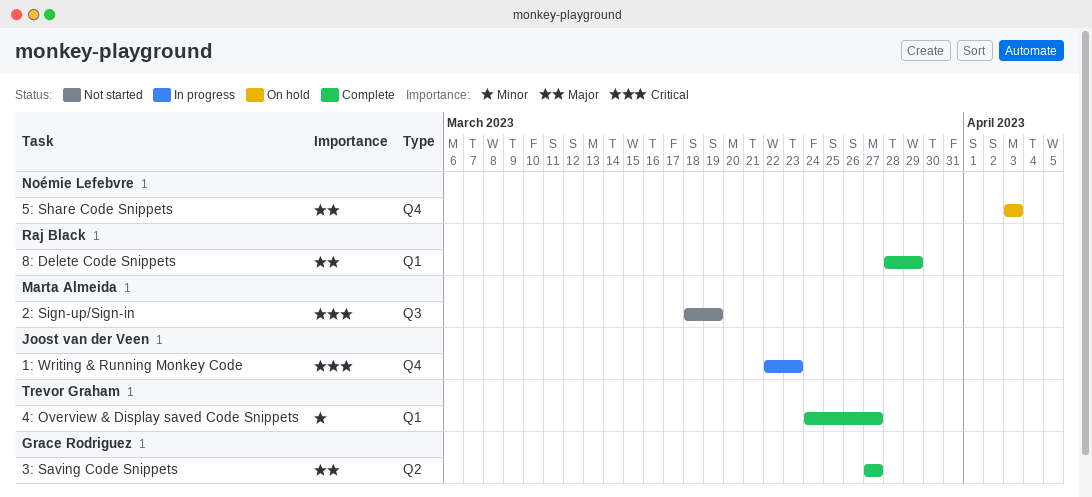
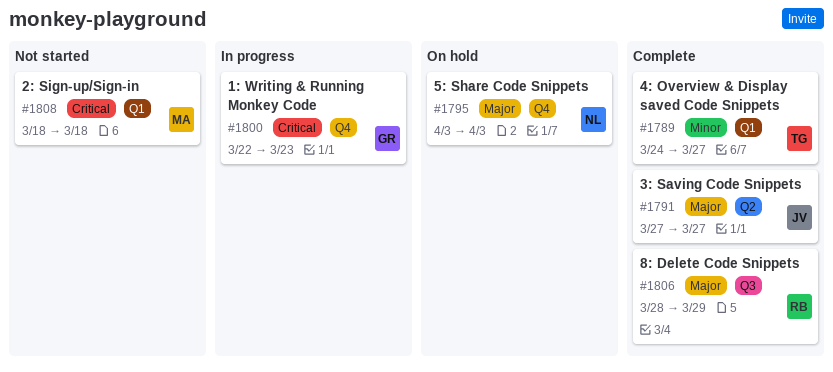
1: Writing & Running Monkey Code, owner: Joost van der Veen -> Grace Rodriguez
2: Sign-up/Sign-in, label: Q3 -> Q1
2: Sign-up/Sign-in, due: Mar 19 -> Mar 18
3: Saving Code Snippets, owner: Grace Rodriguez -> Joost van der Veen
8: Delete Code Snippets, label: Q1 -> Q3

